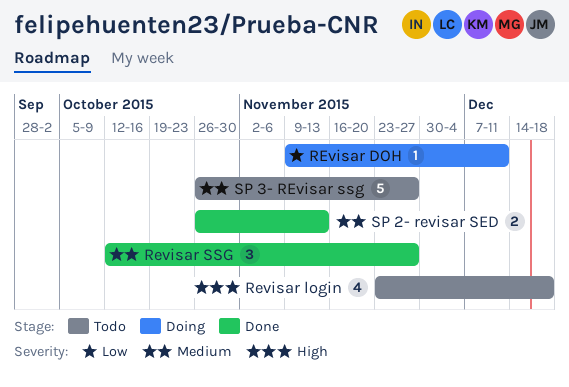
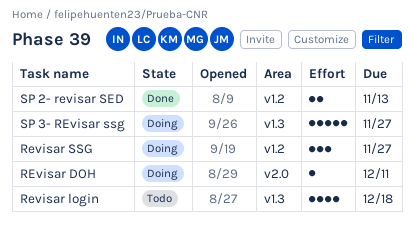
Revisar SSG, status: Done -> Doing
SP 3- REvisar ssg, status: Todo -> Doing

